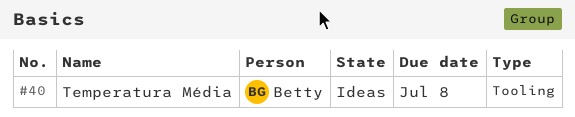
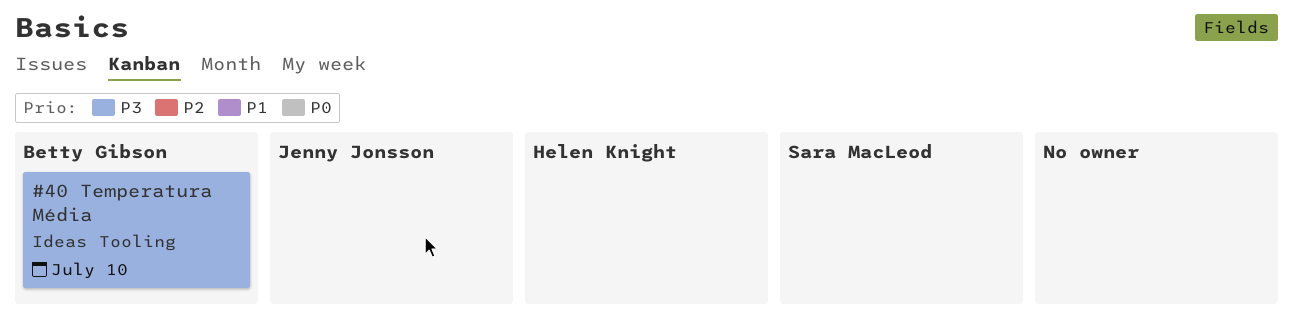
#40, due: Jul 8 -> Jul 10

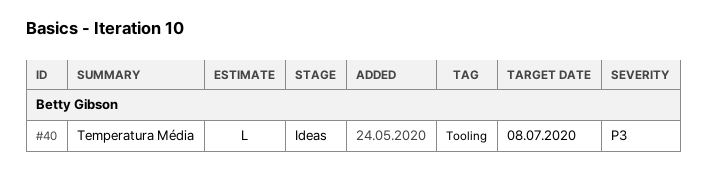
#40, due: Jul 10 -> Jul 8

